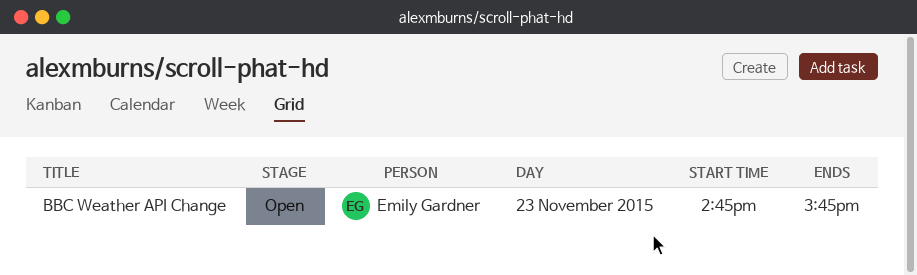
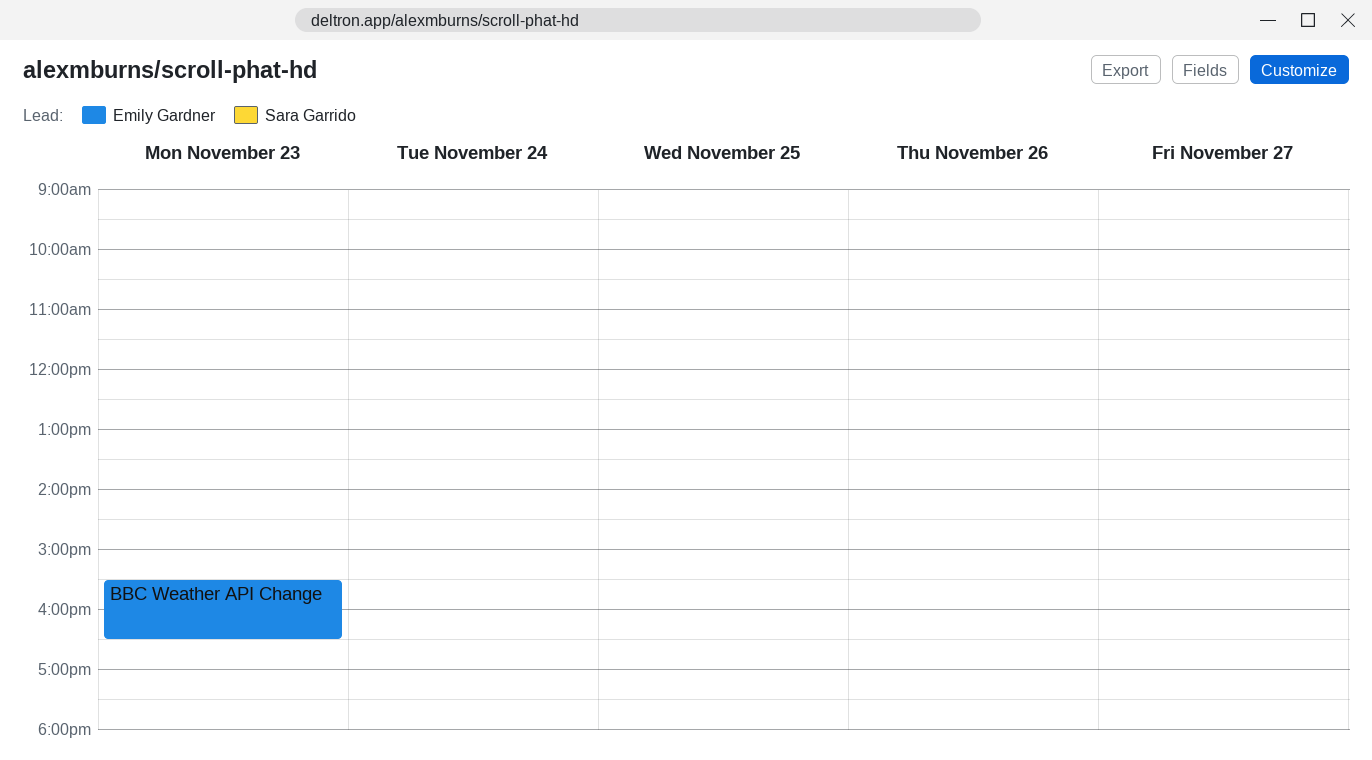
BBC Weather API Change, begins: 14:45 -> 15:30
BBC Weather API Change, ends: 15:45 -> 16:30

